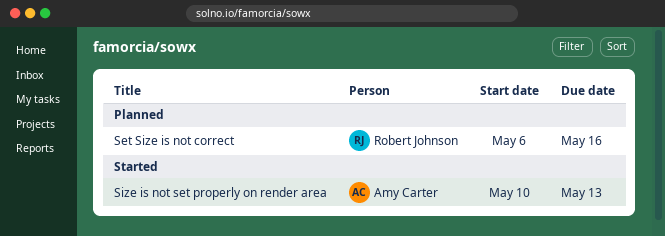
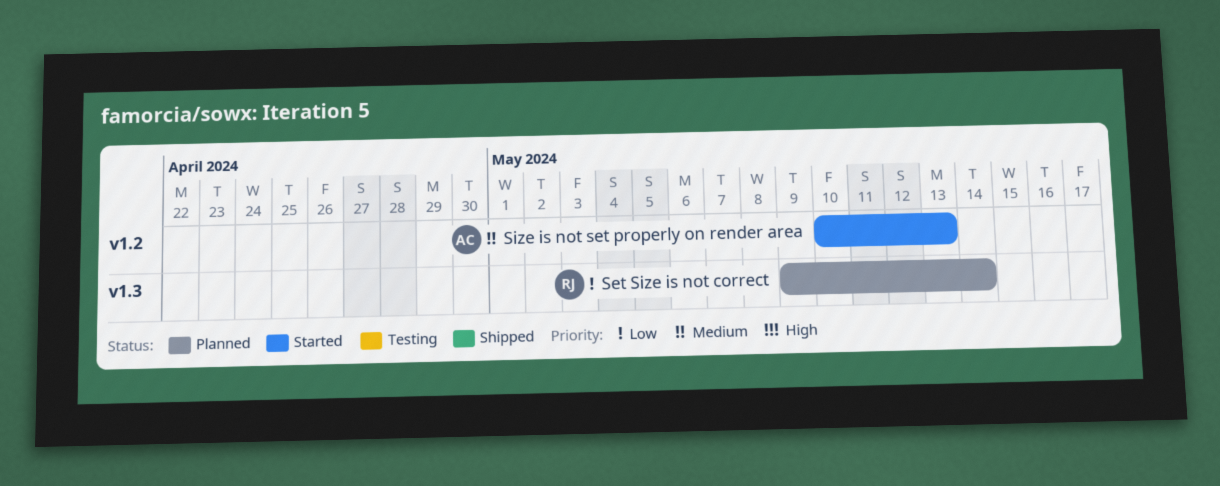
Set Size is not correct, start: May 6 -> May 9
Set Size is not correct, due: May 16 -> May 14

